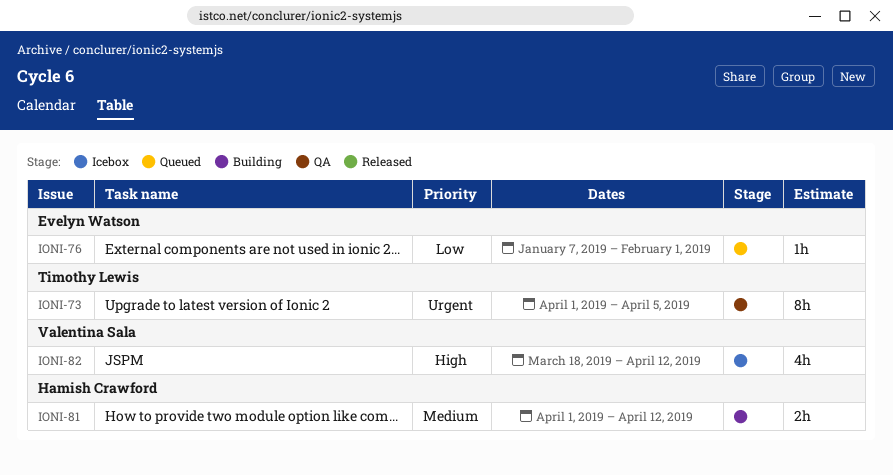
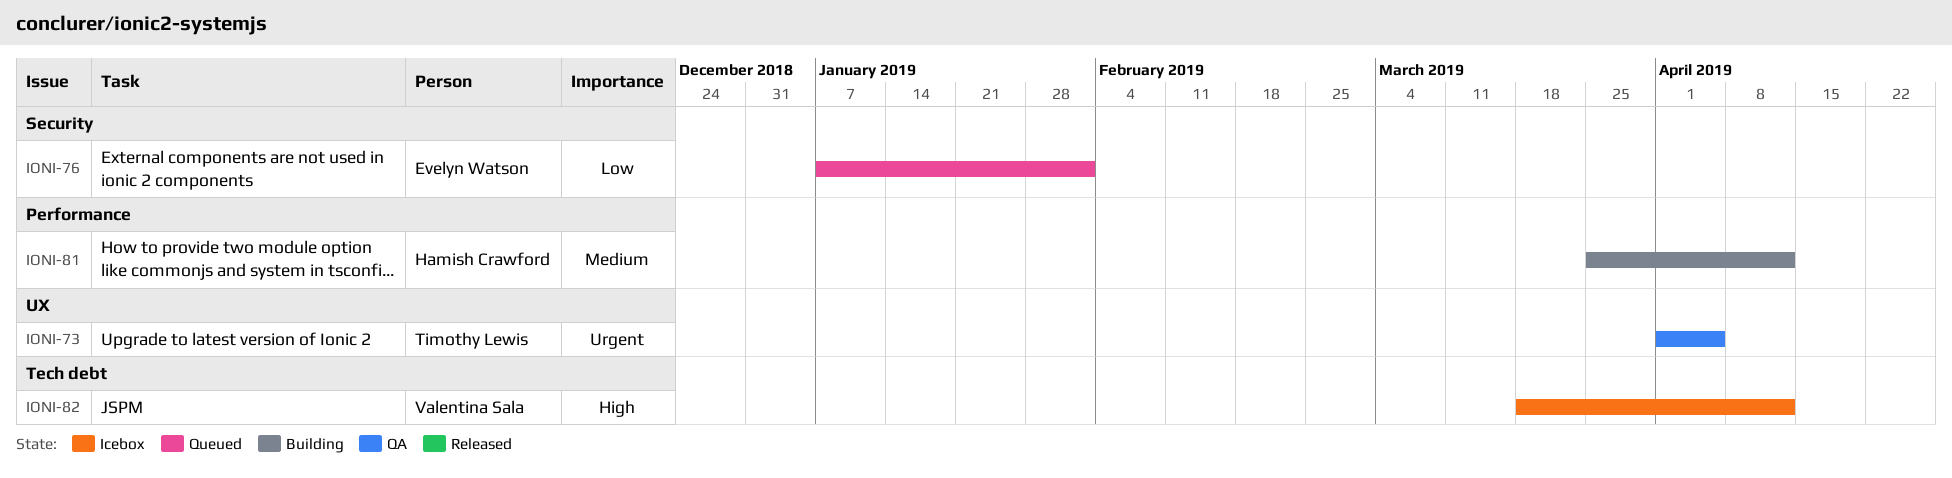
IONI-81, start: Apr 1 -> Mar 25

